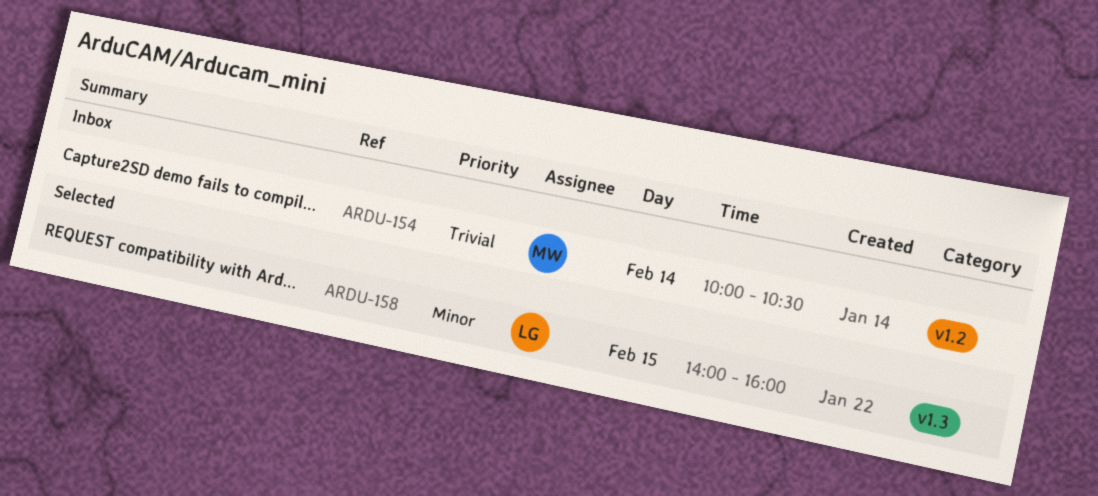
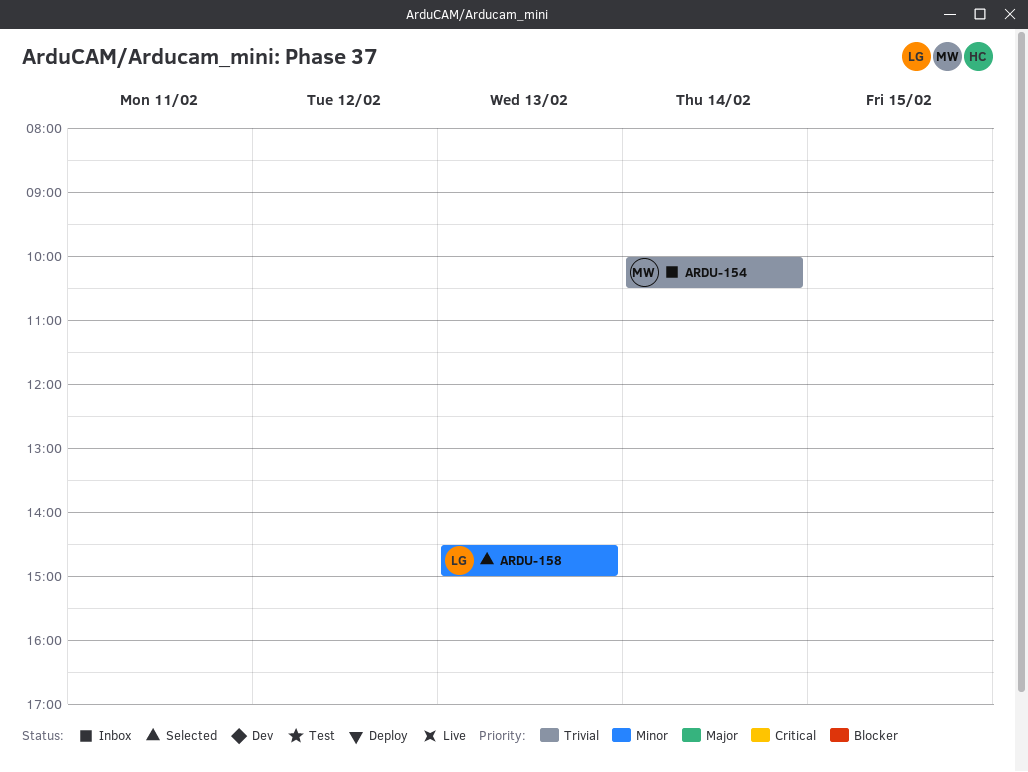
ARDU-158, day: Feb 15 -> Feb 13
ARDU-158, begins: 14:00 -> 14:30
ARDU-158, ends: 16:00 -> 15:00

